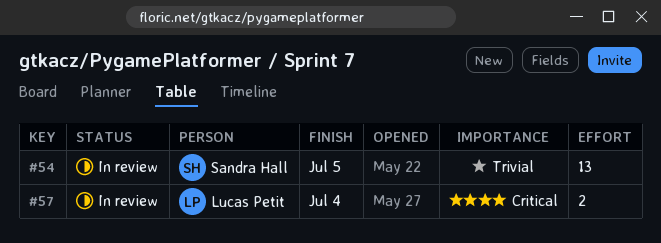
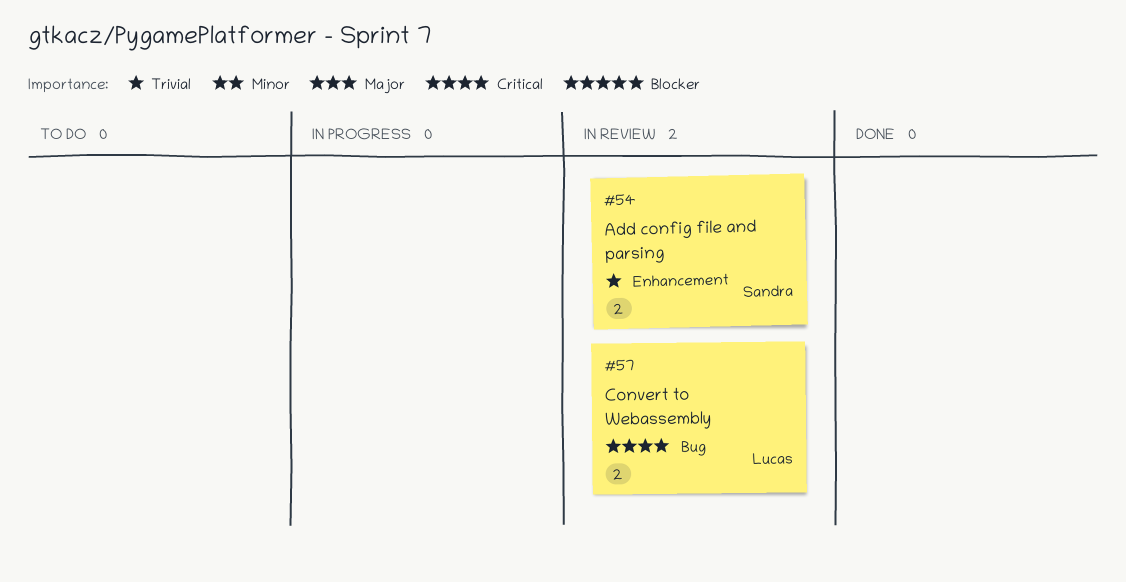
#54, estimate: 13 -> 2

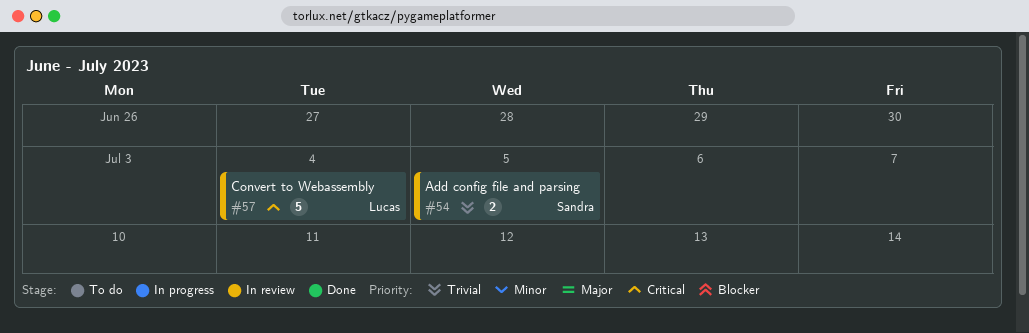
#57, estimate: 2 -> 5

